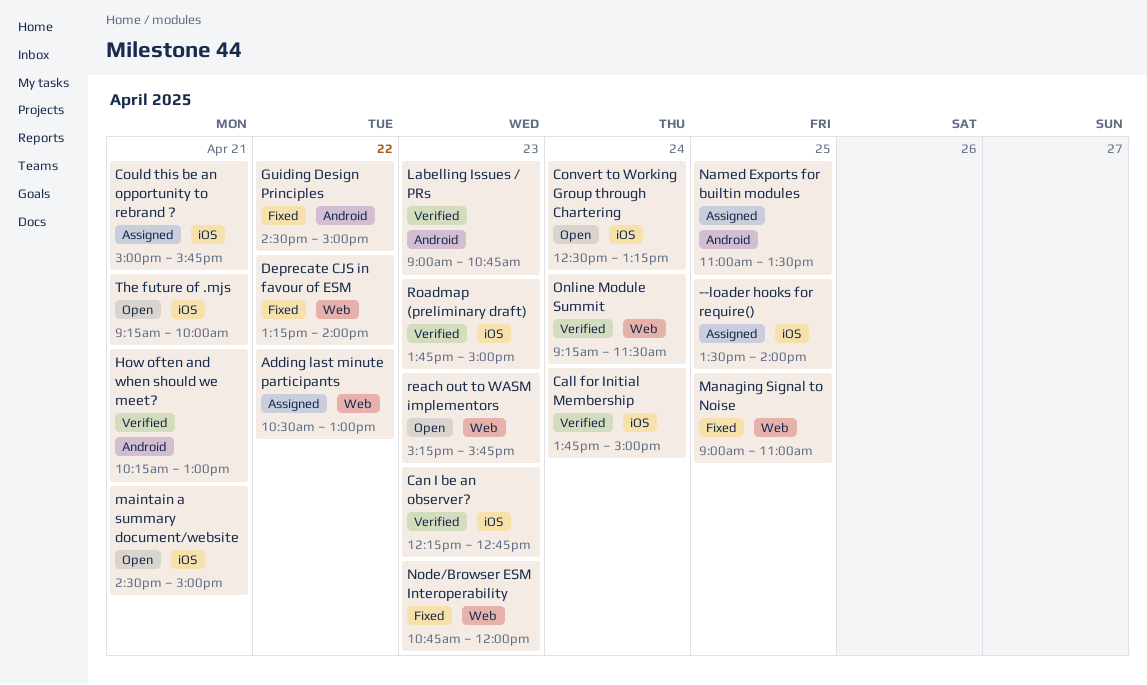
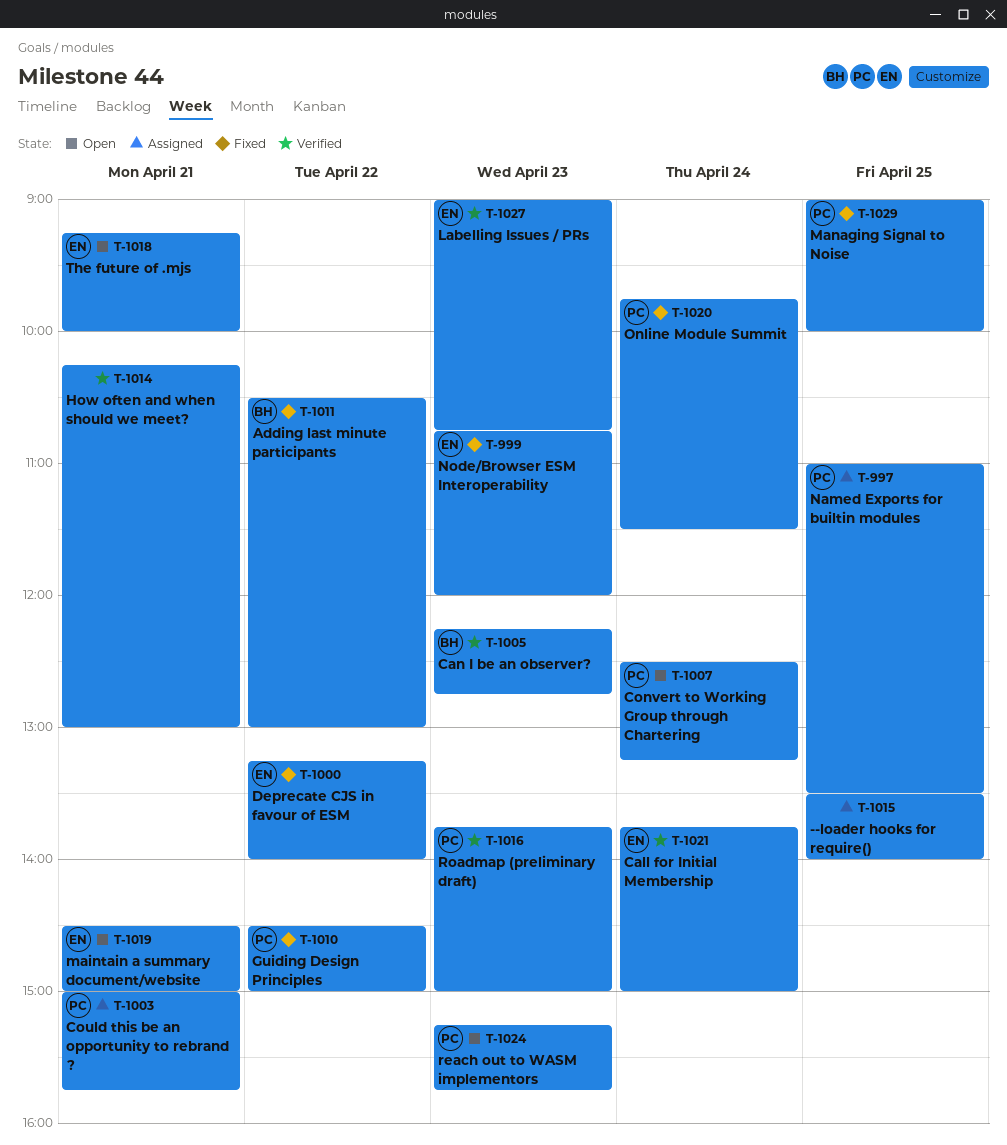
Adding last minute participants, status: Assigned -> Fixed
Managing Signal to Noise, ends: 11:00 -> 10:00
Online Module Summit, status: Verified -> Fixed
Online Module Summit, begins: 09:15 -> 09:45

